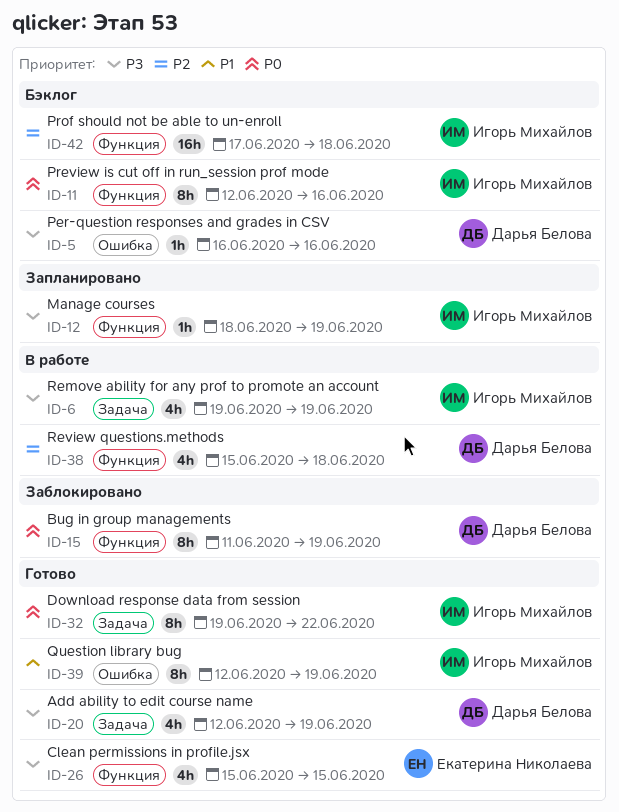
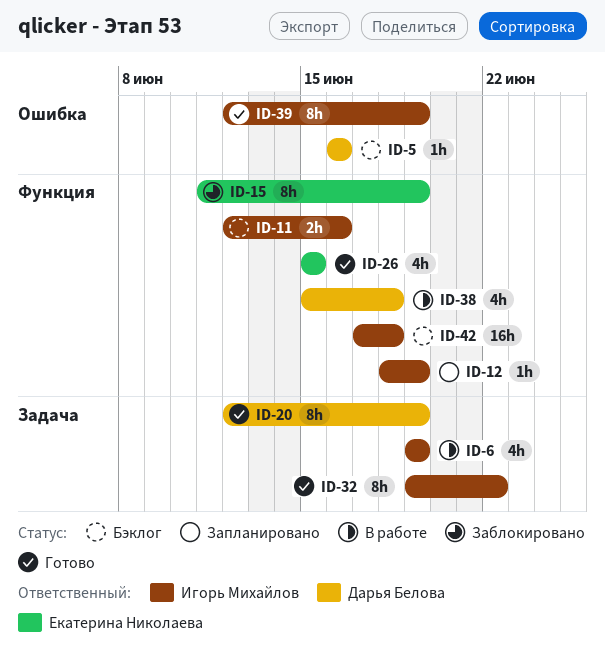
ID-11, estimate: 8h -> 2h
ID-15, owner: Дарья Белова -> Екатерина Николаева
ID-20, estimate: 4h -> 8h

